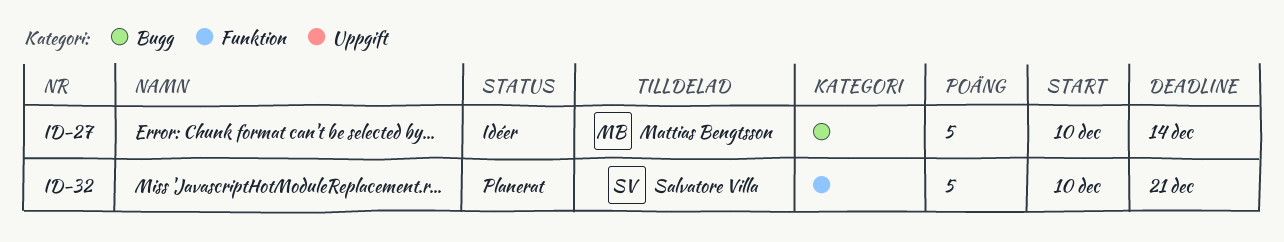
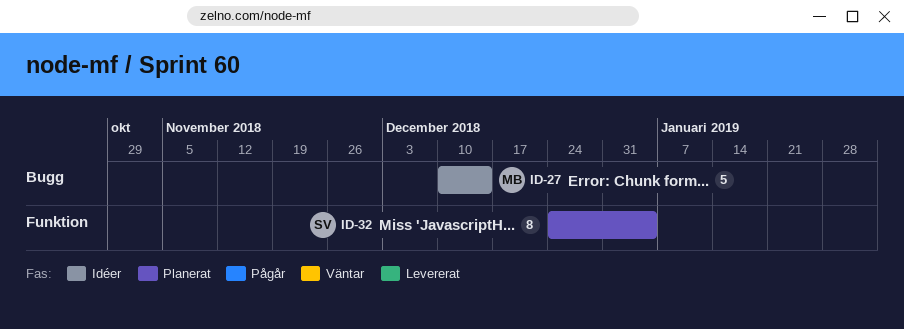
ID-32, estimate: 5 -> 8
ID-32, start: Dec 10 -> Dec 24
ID-32, due: Dec 21 -> Jan 4

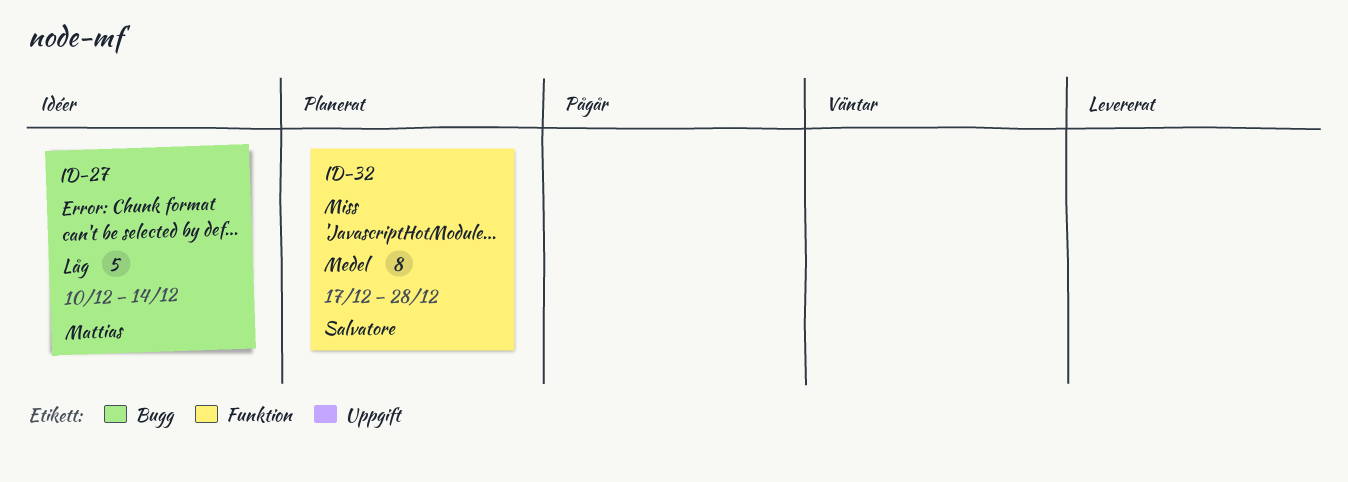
ID-32, start: Dec 24 -> Dec 17
ID-32, due: Jan 4 -> Dec 28

